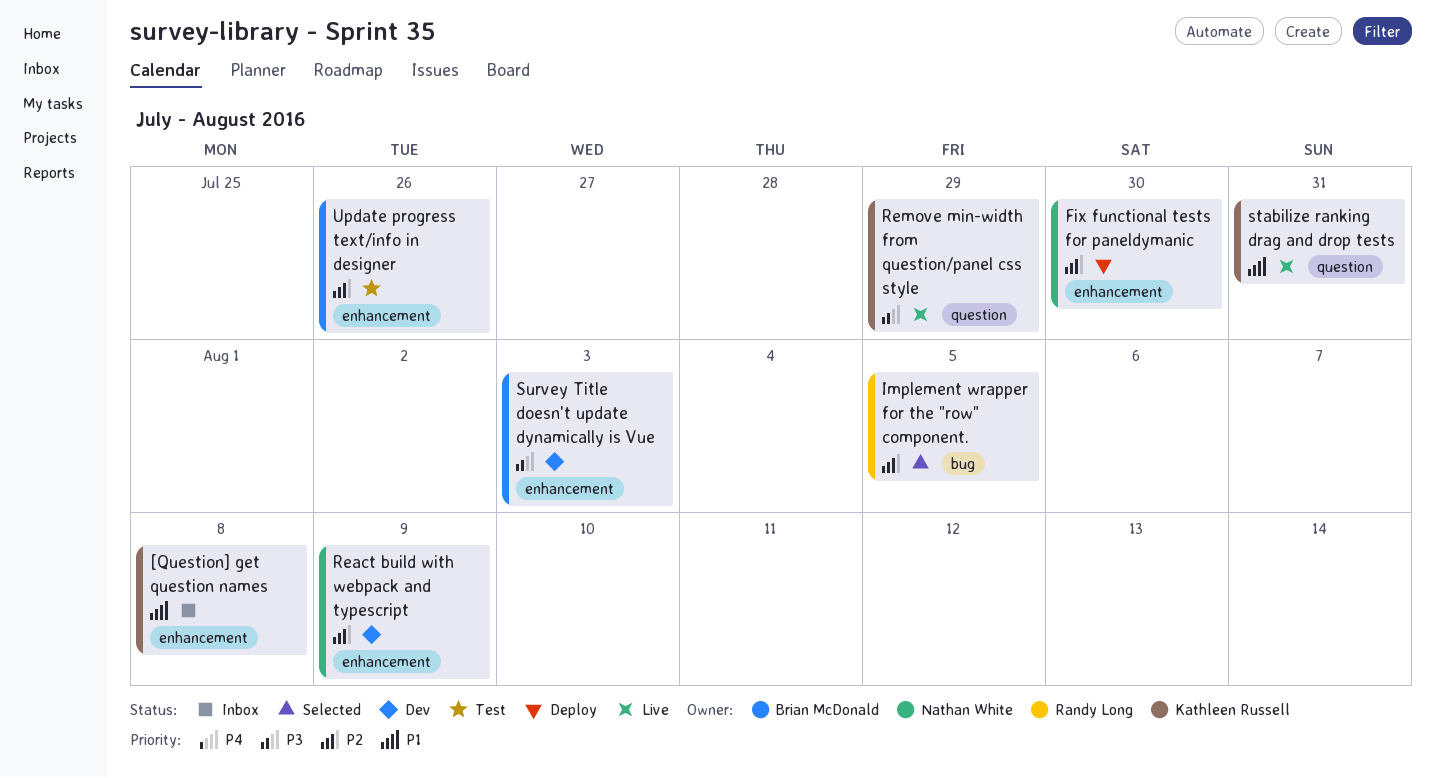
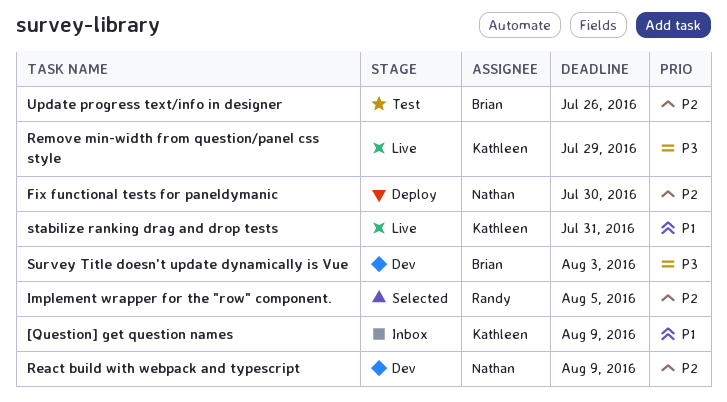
[Question] get question names, due: Aug 8 -> Aug 9

